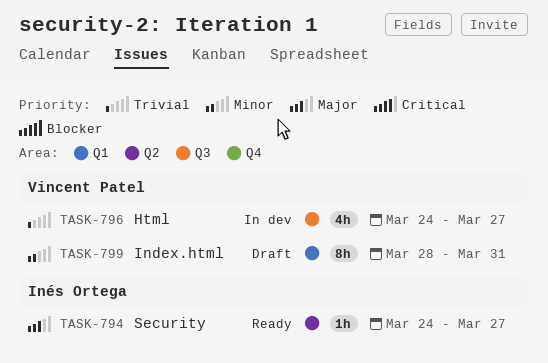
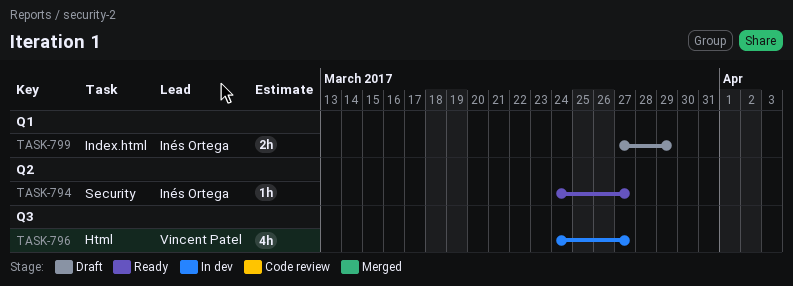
TASK-799, owner: Vincent Patel -> Inés Ortega
TASK-799, estimate: 8h -> 2h
TASK-799, start: Mar 28 -> Mar 27
TASK-799, due: Mar 31 -> Mar 29

